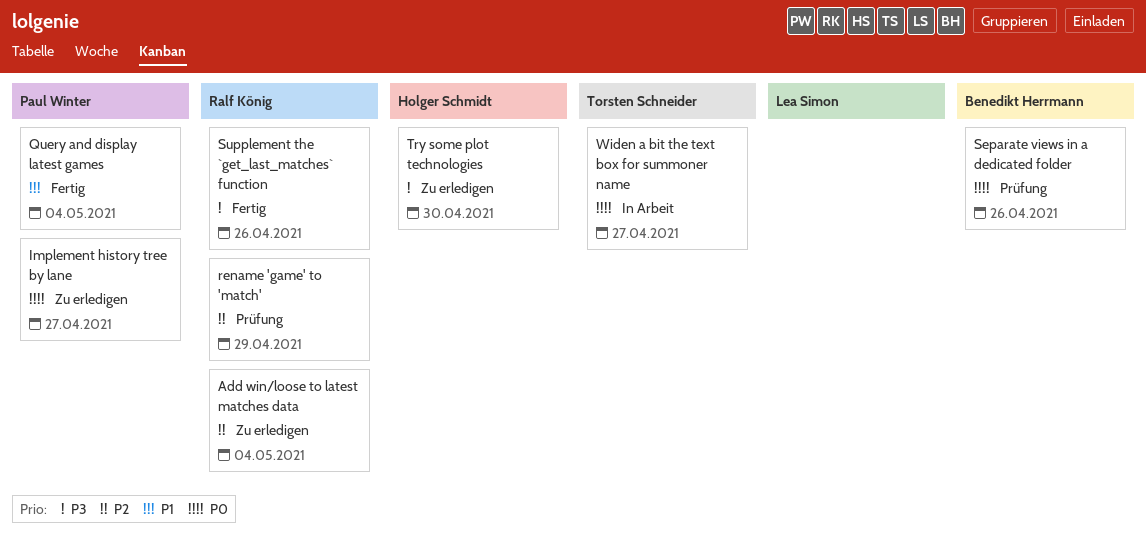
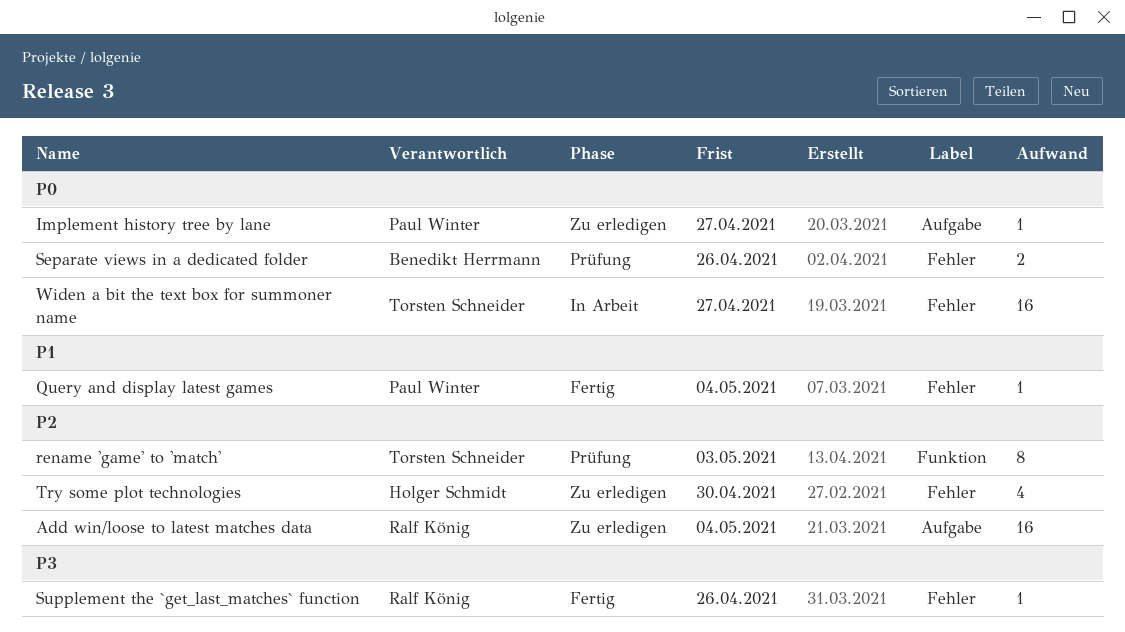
rename 'game' to 'match', owner: Ralf König -> Torsten Schneider
rename 'game' to 'match', due: Apr 29 -> May 3
Try some plot technologies, priority: P3 -> P2

